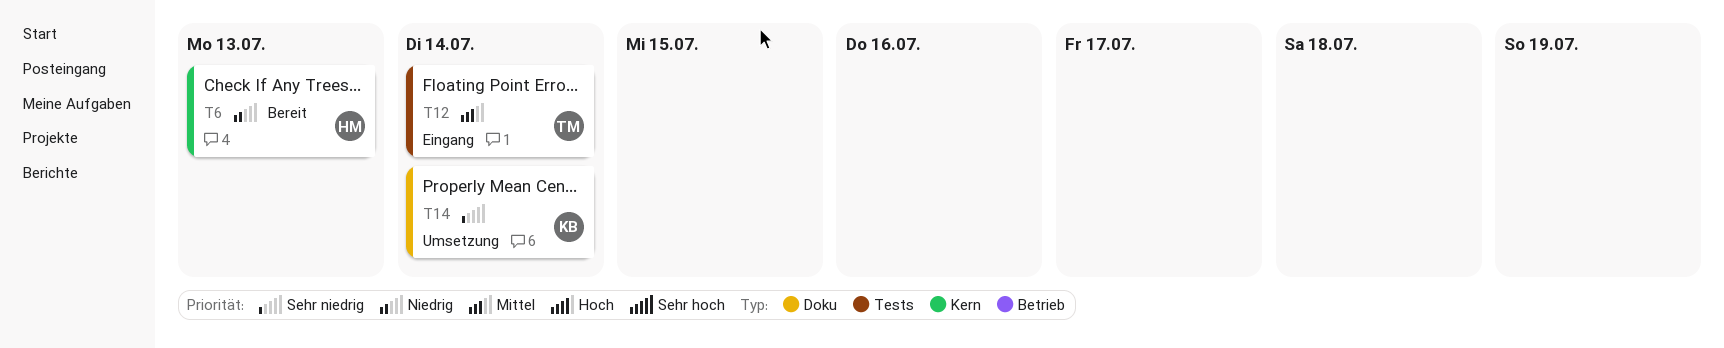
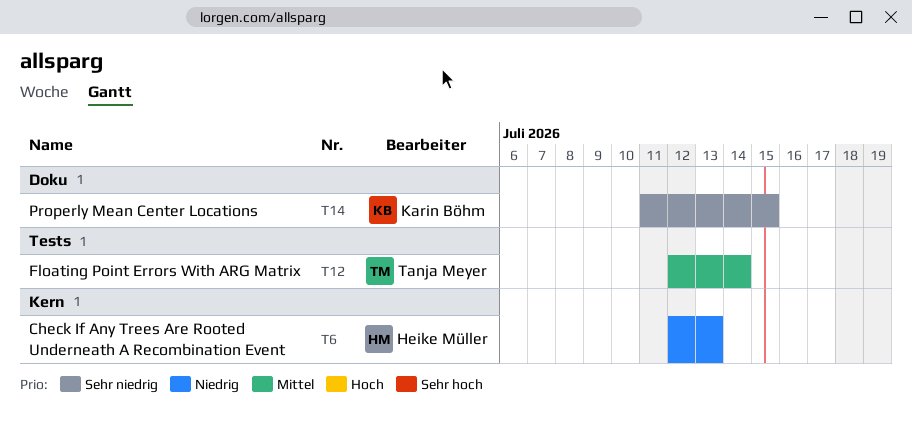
T14, due: Jul 14 -> Jul 15

